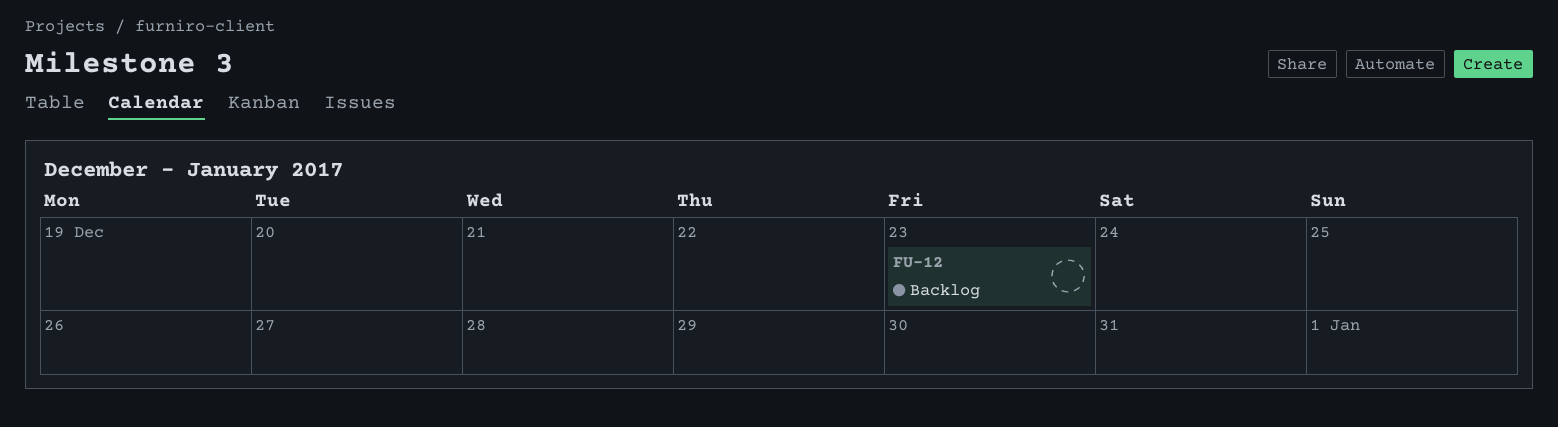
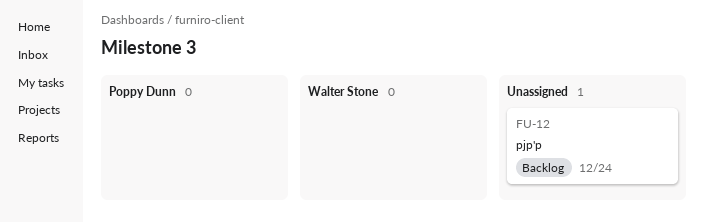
FU-12, due: Dec 23 -> Dec 24

